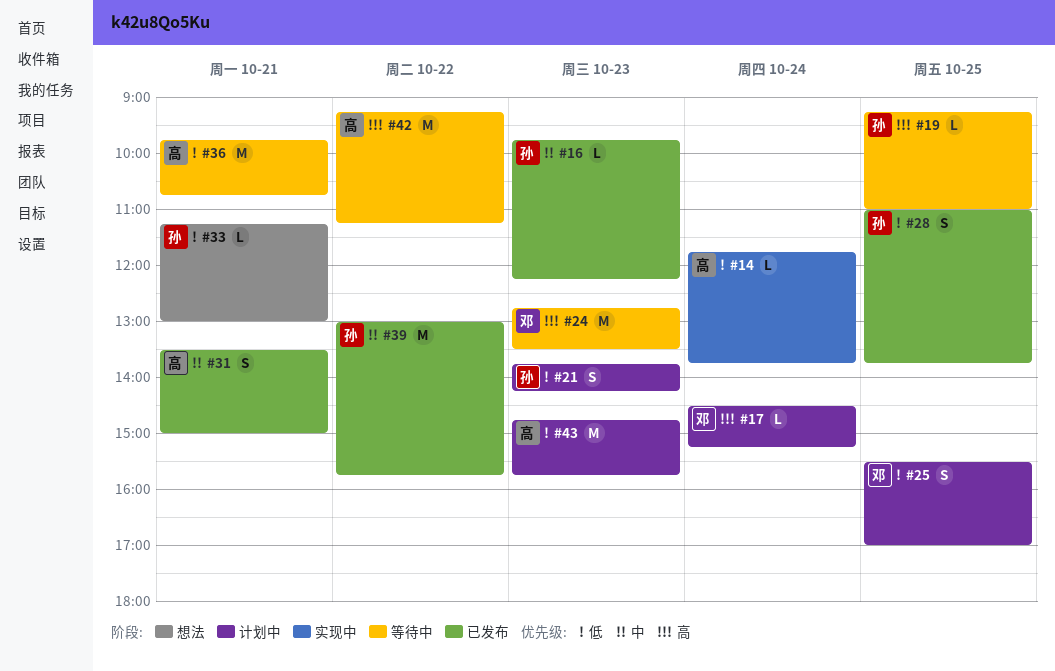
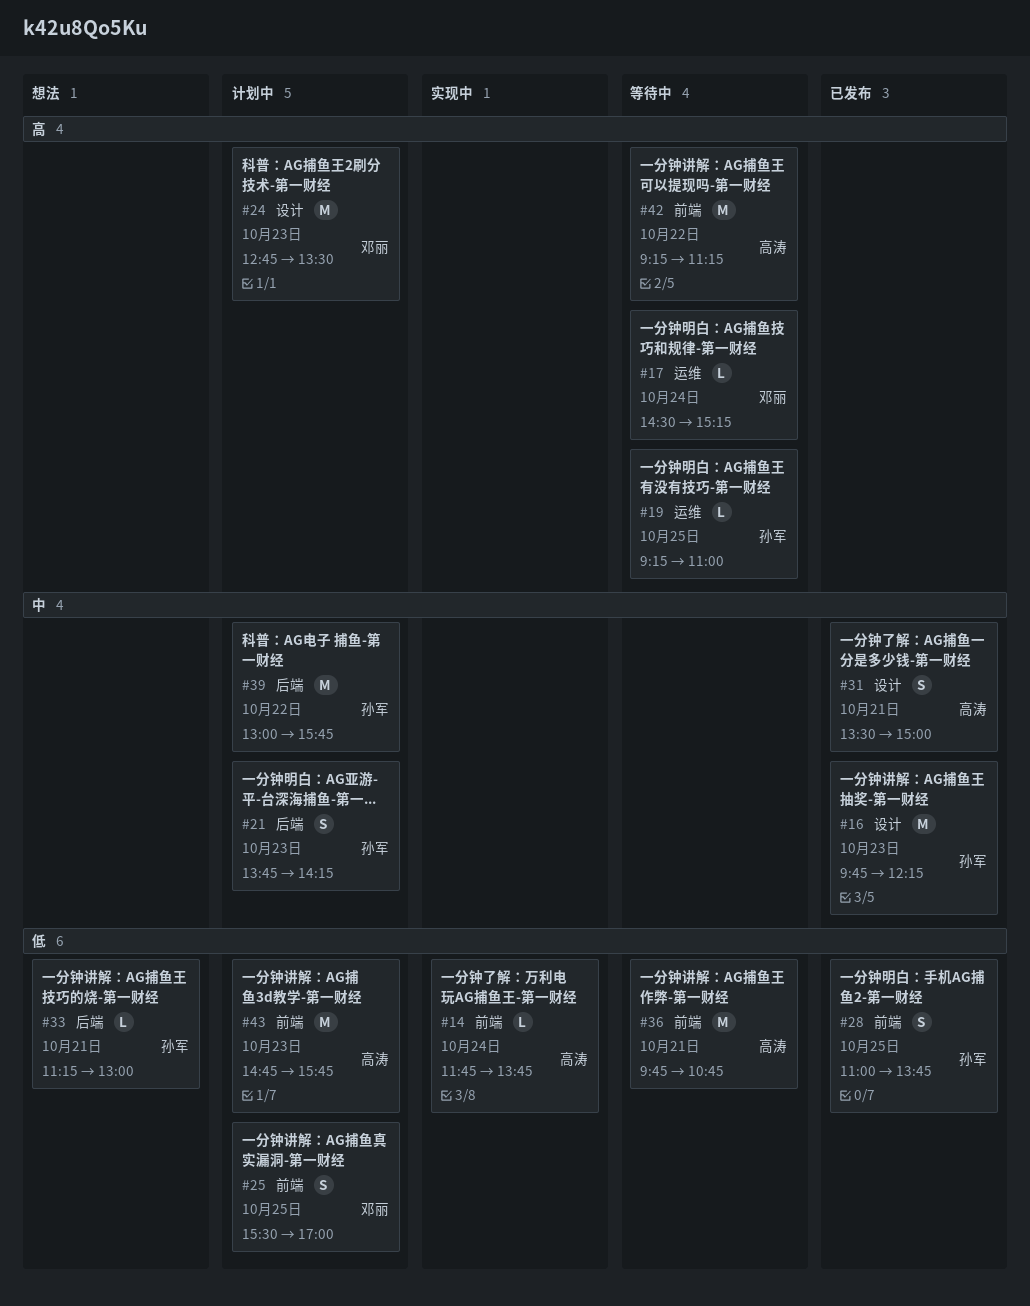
#16, estimate: L -> M
#17, status: 计划中 -> 等待中
#21, priority: 低 -> 中
#24, status: 等待中 -> 计划中
#39, status: 已发布 -> 计划中

